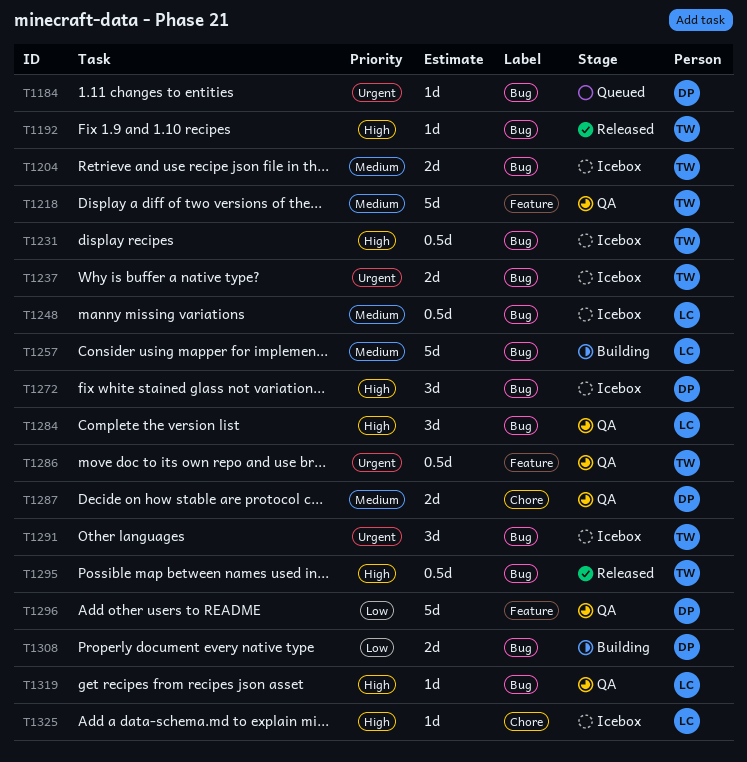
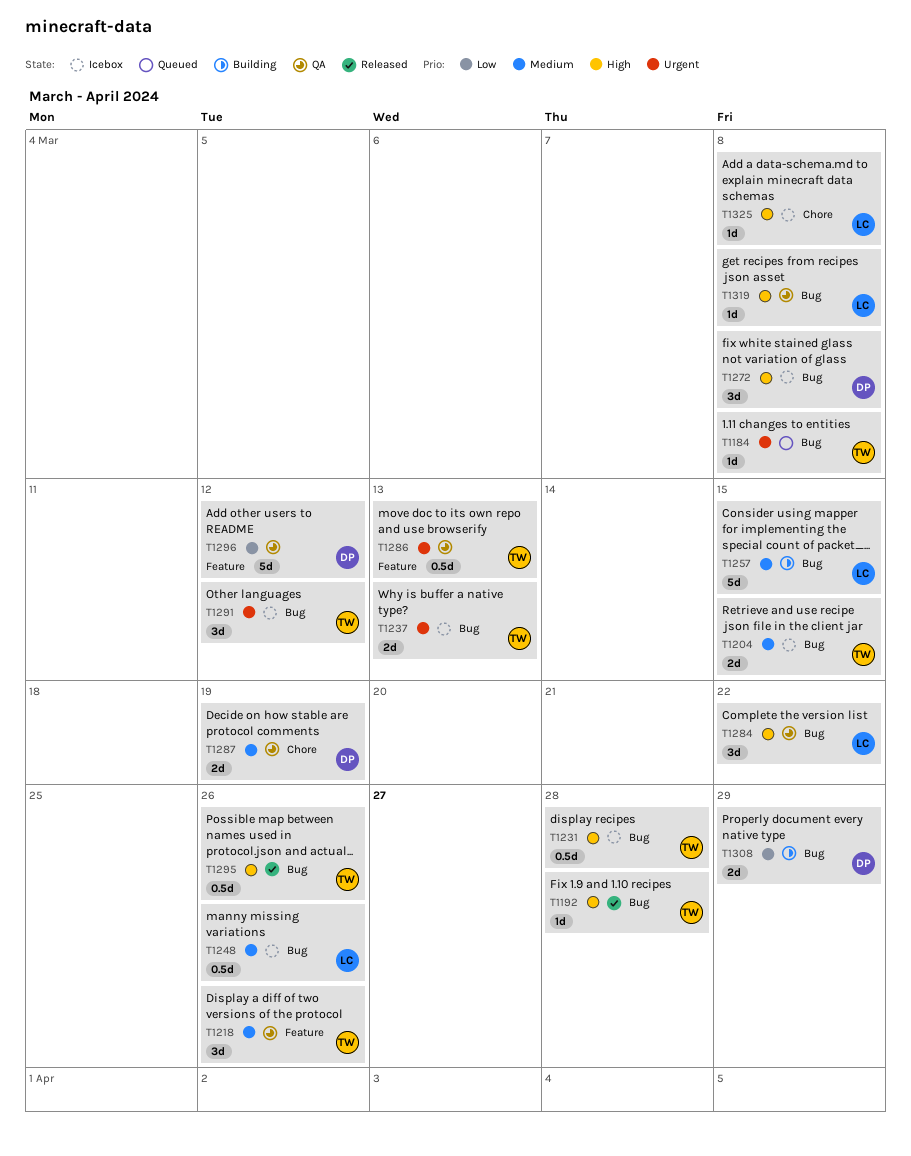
T1184, owner: DP -> TW
T1218, estimate: 5d -> 3d

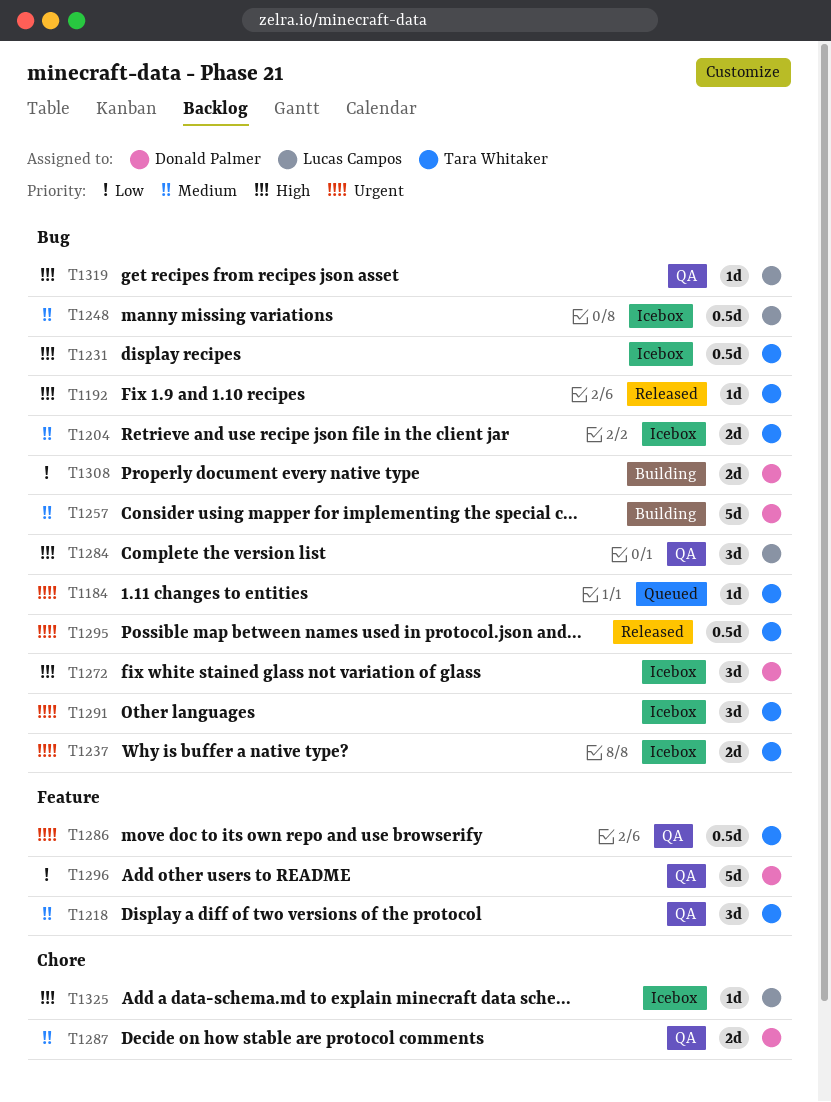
T1257, owner: Lucas Campos -> Donald Palmer
T1295, priority: High -> Urgent

